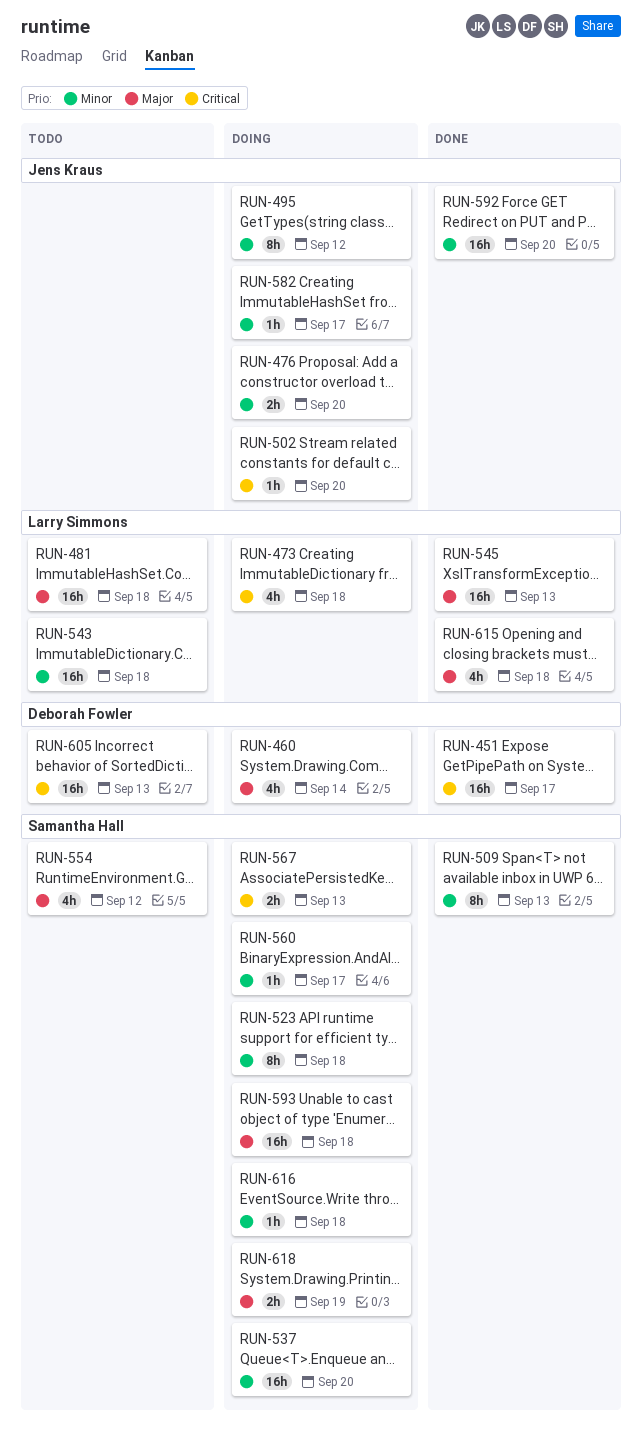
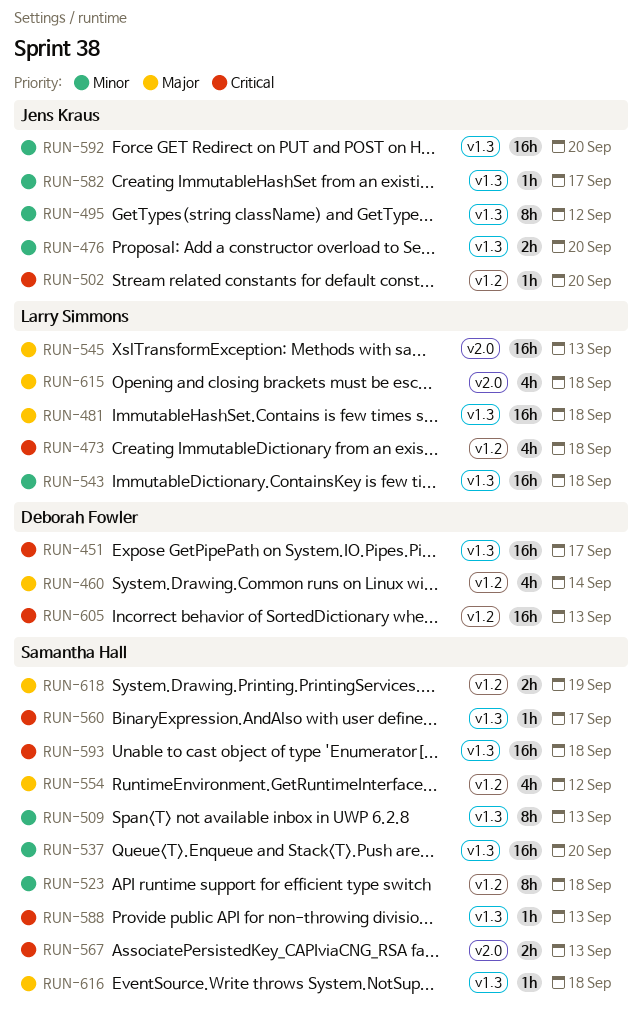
RUN-560, priority: Minor -> Critical
RUN-588: none -> present
RUN-593, priority: Major -> Critical
RUN-616, priority: Minor -> Major

